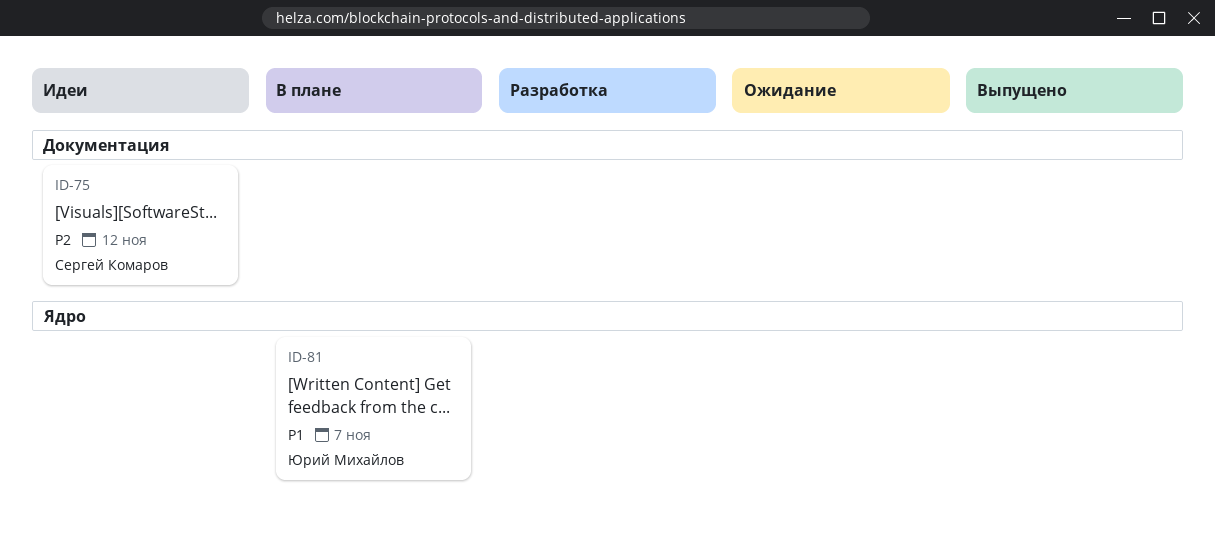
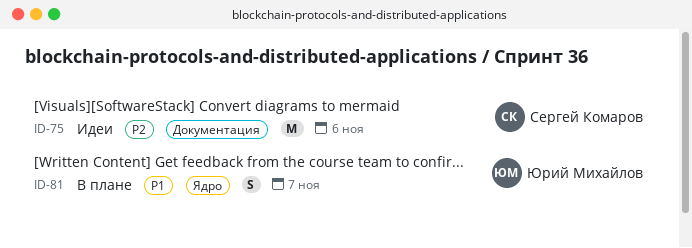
ID-75, due: Nov 12 -> Nov 6

